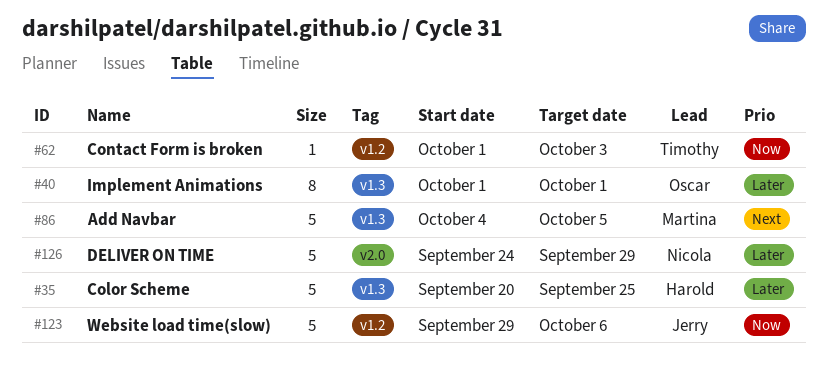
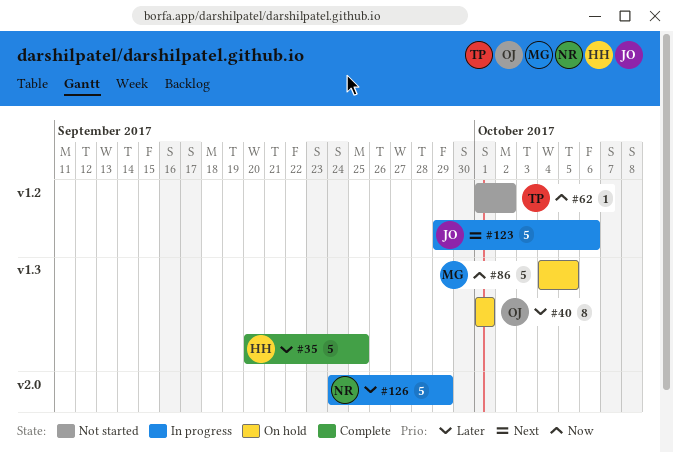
#62, due: Oct 3 -> Oct 2
#86, priority: Next -> Now
#123, priority: Now -> Next

